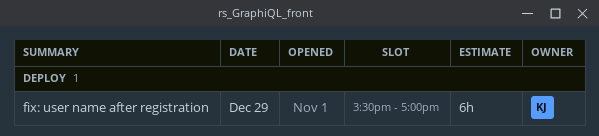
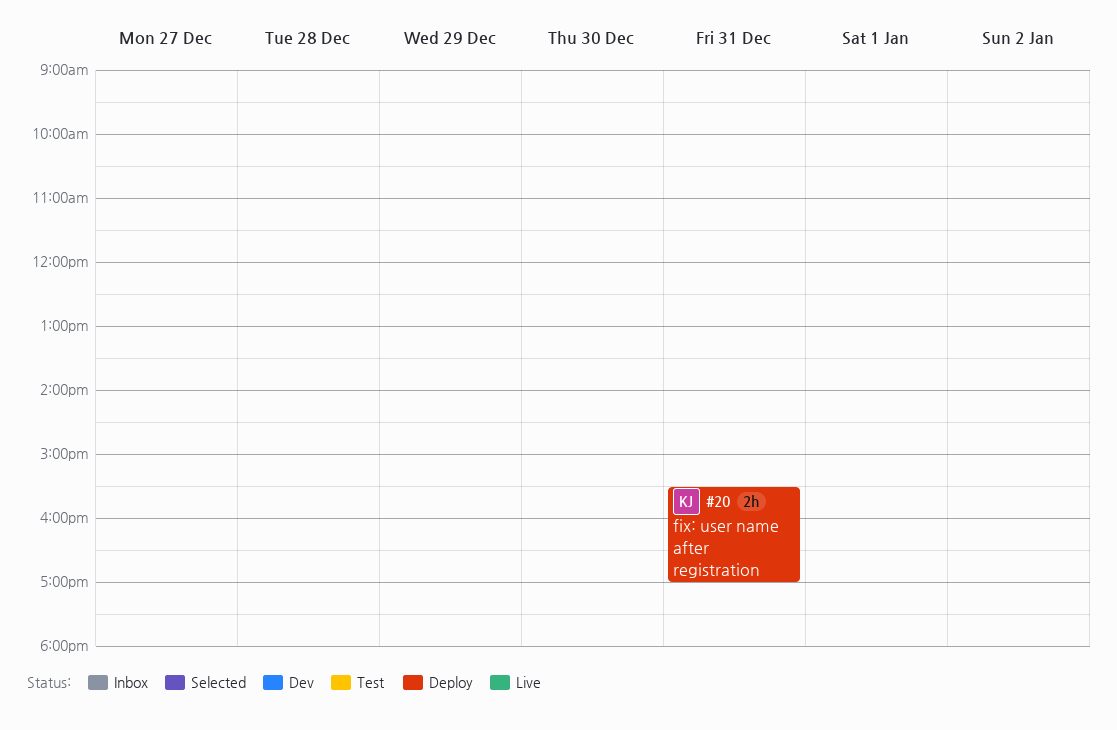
fix: user name after registration, estimate: 6h -> 2h
fix: user name after registration, day: Dec 29 -> Dec 31

